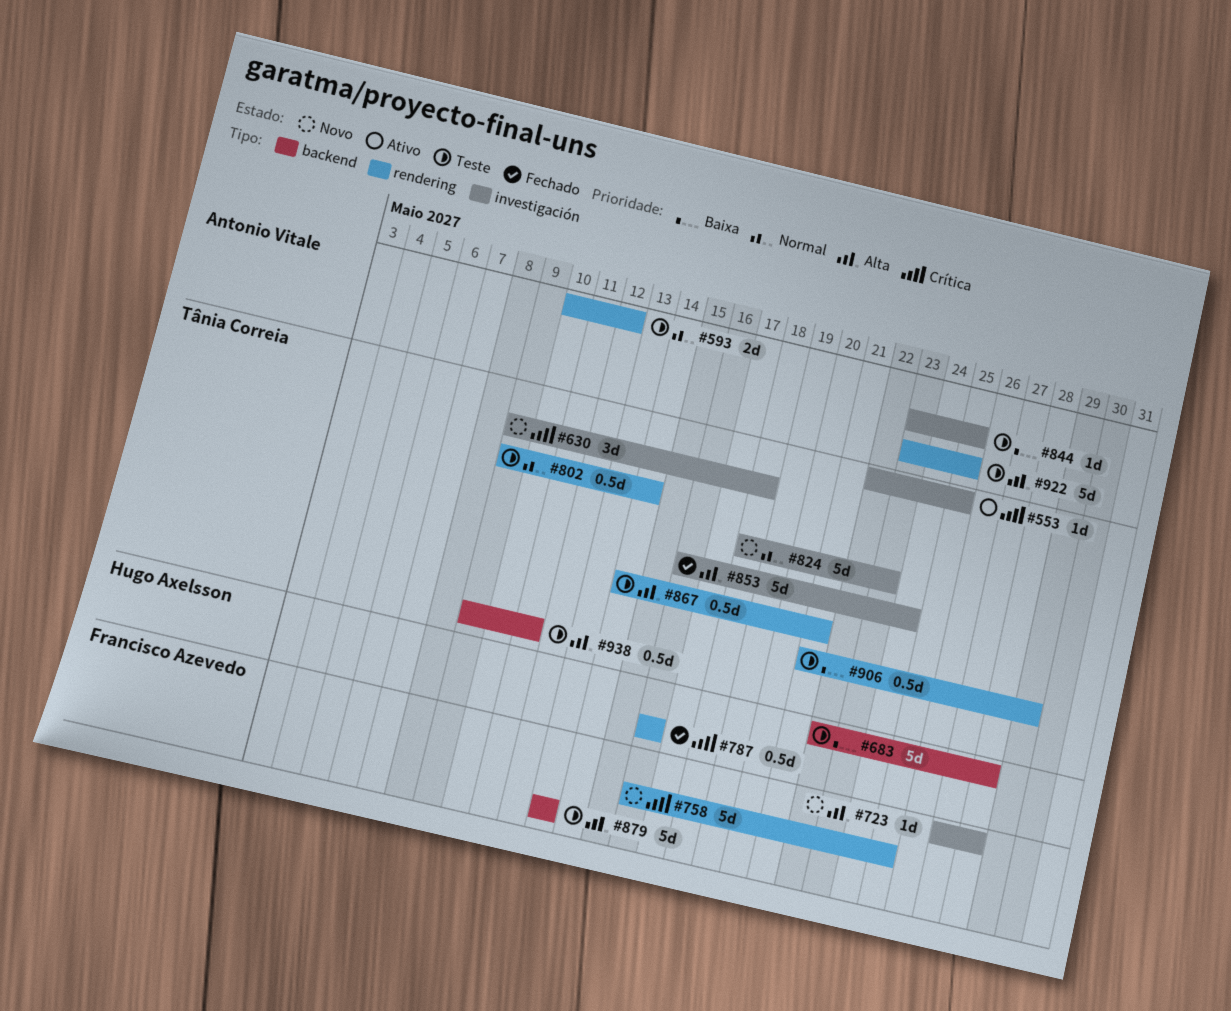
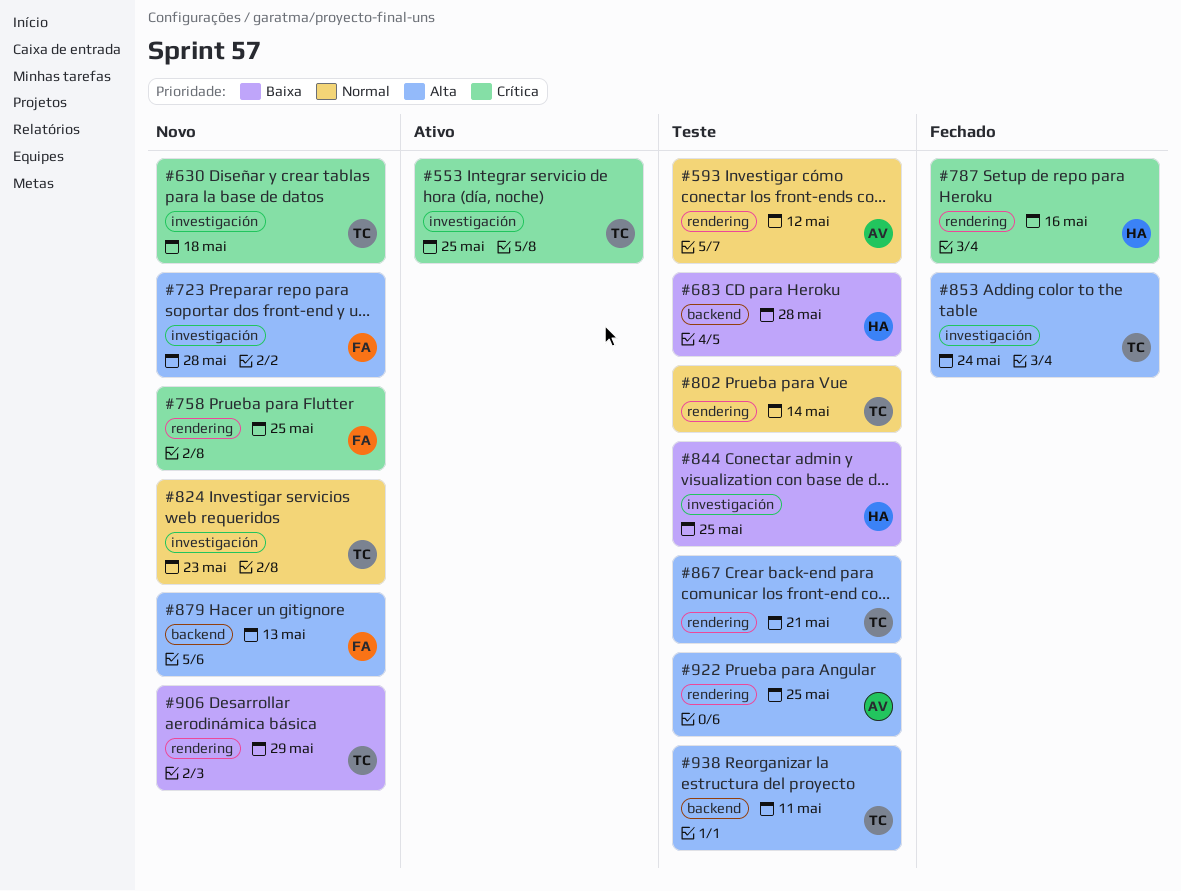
#844, owner: Antonio Vitale -> Hugo Axelsson
#879, status: Teste -> Novo
#906, status: Teste -> Novo

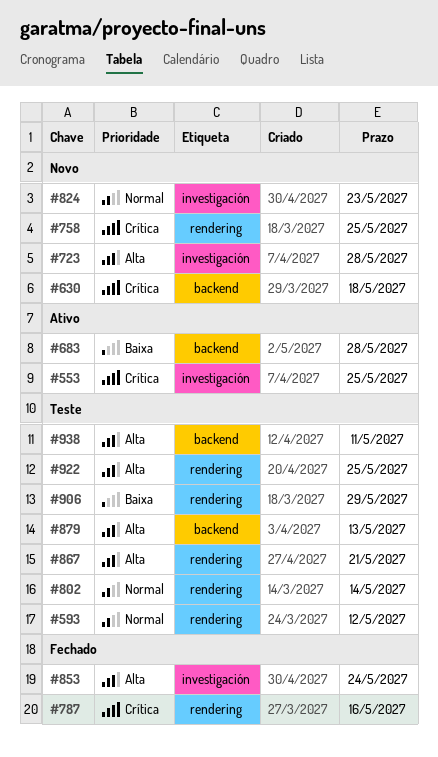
#630, label: investigación -> backend
#683, status: Teste -> Ativo
#844: present -> none
#879, status: Novo -> Teste
#906, status: Novo -> Teste

